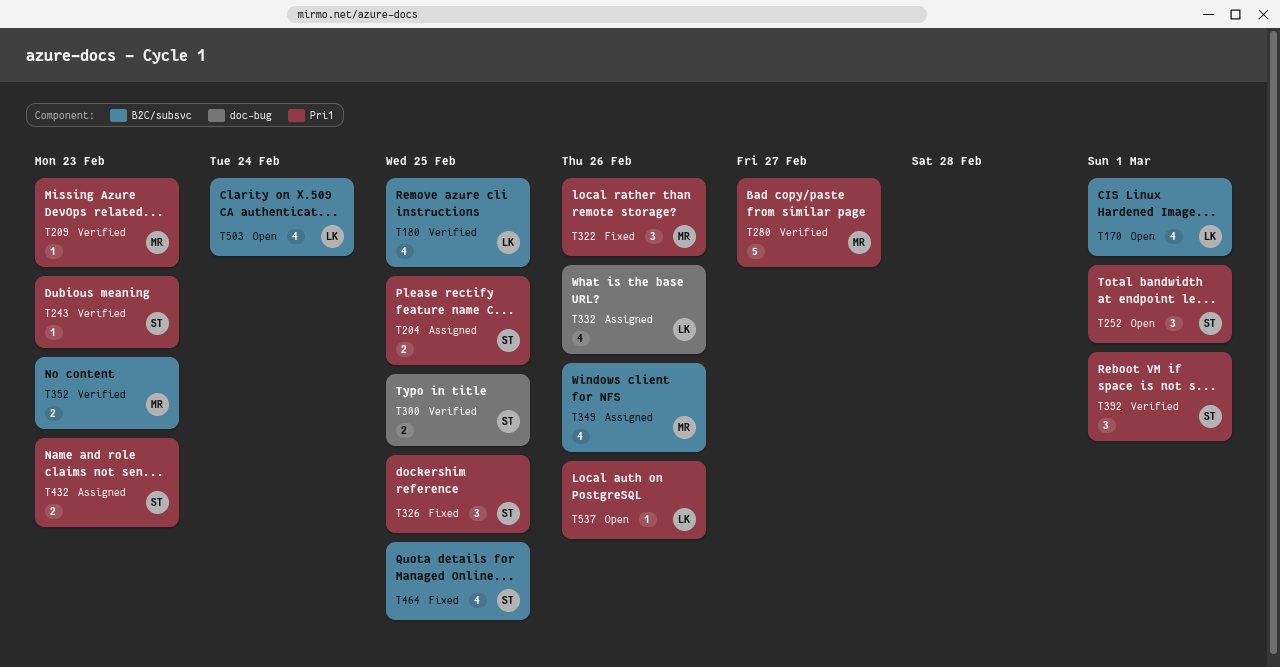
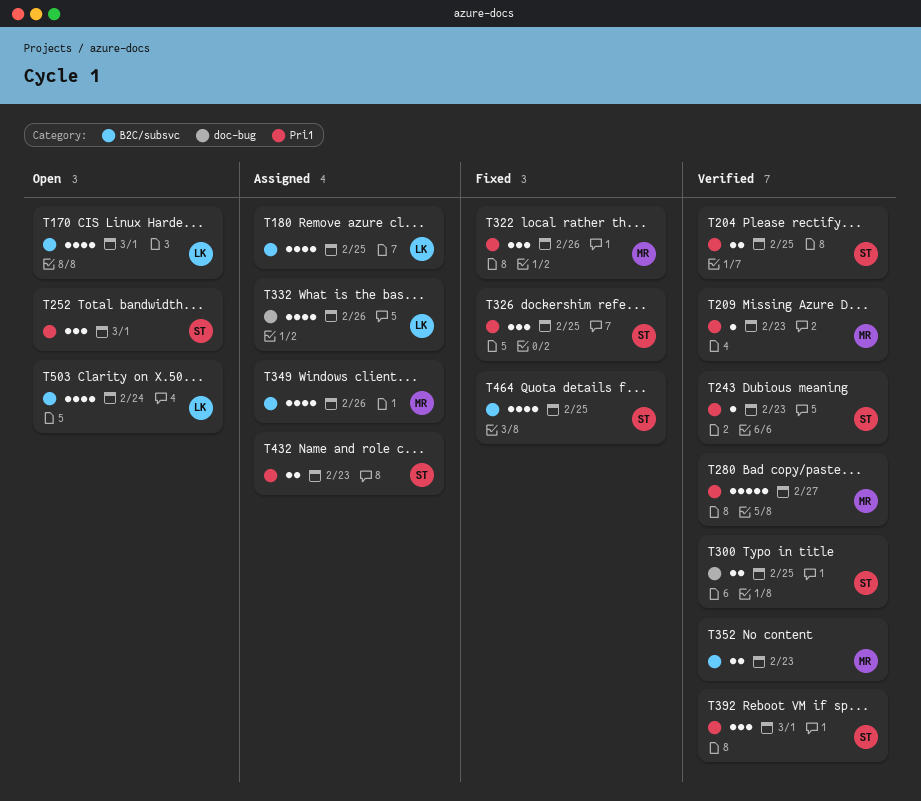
T180, status: Verified -> Assigned
T204, status: Assigned -> Verified
T537: present -> none

